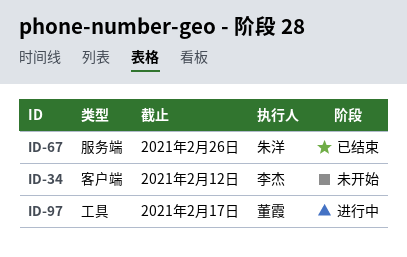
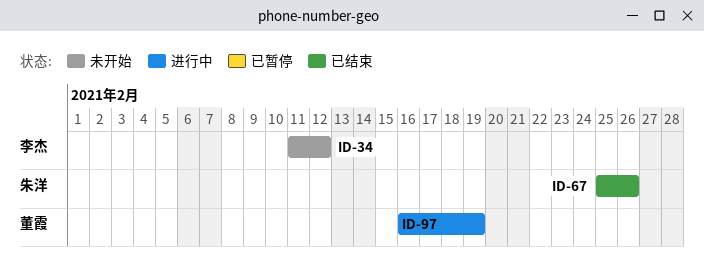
ID-97, due: Feb 17 -> Feb 19

